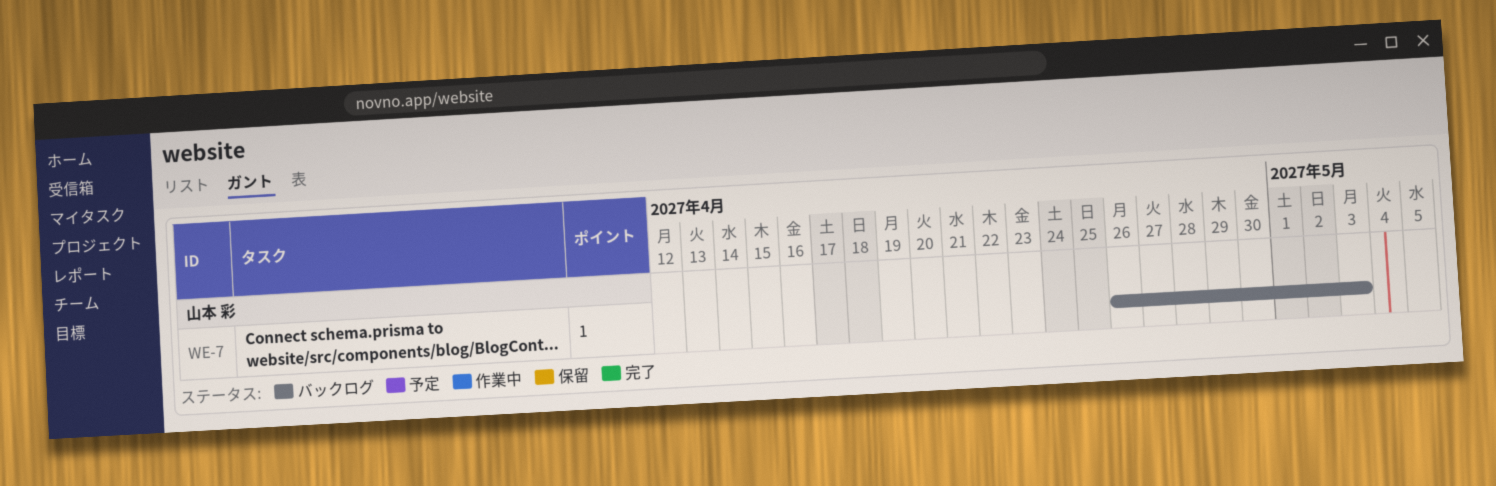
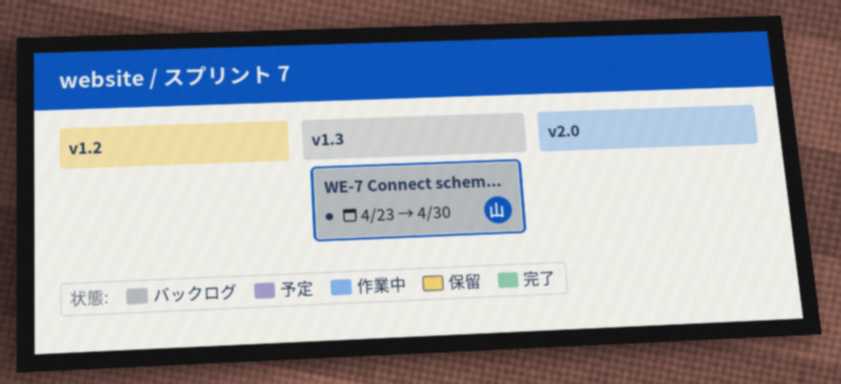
WE-7, start: Apr 26 -> Apr 23
WE-7, due: May 3 -> Apr 30

